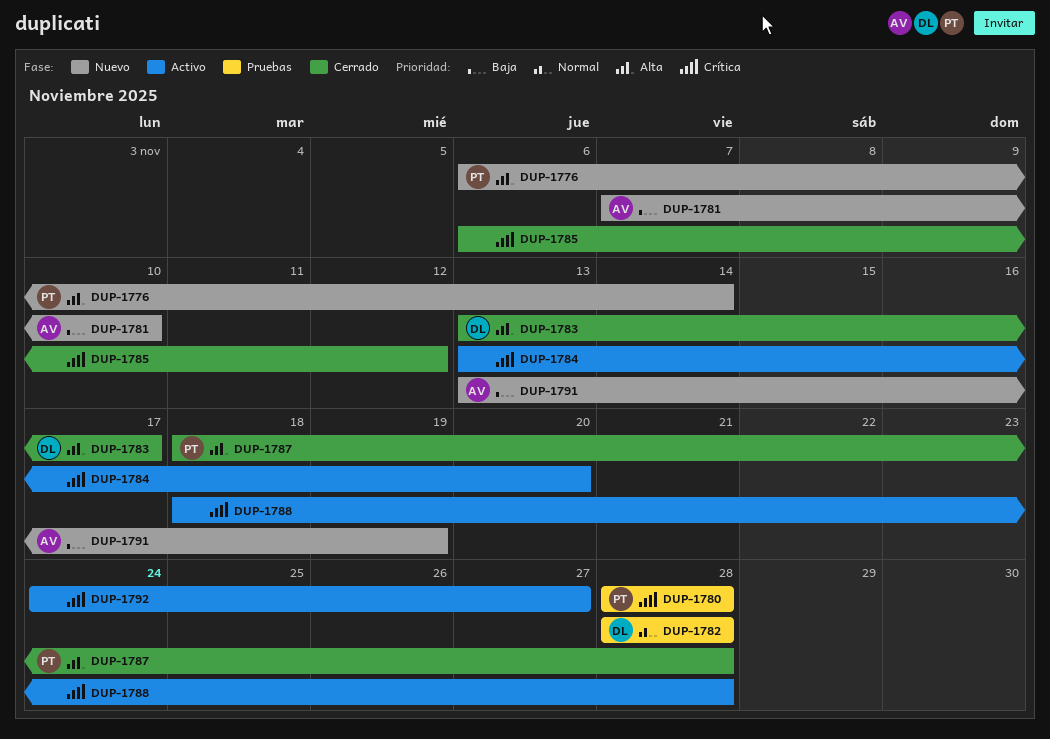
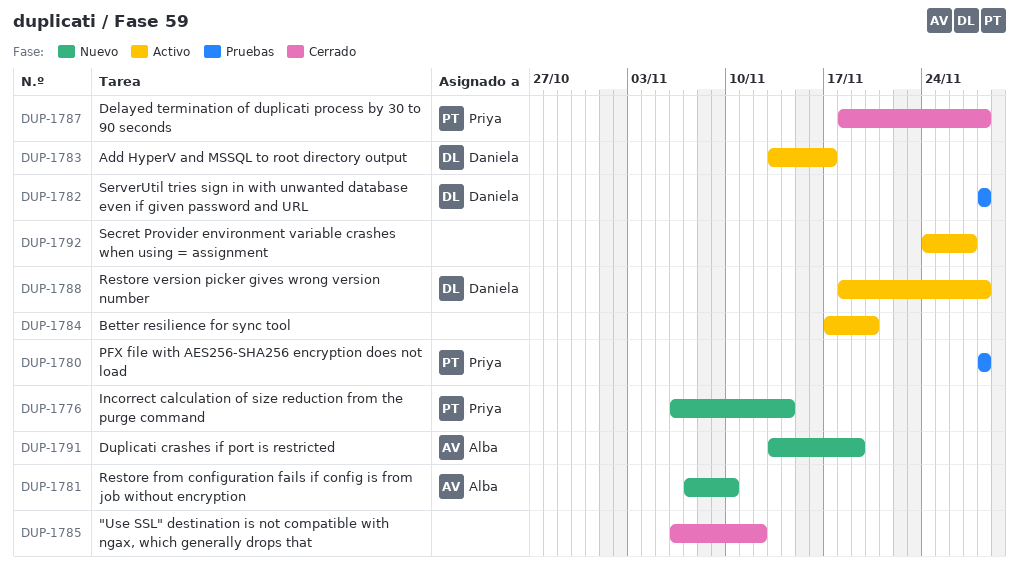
DUP-1783, status: Cerrado -> Activo
DUP-1784, start: Nov 13 -> Nov 17
DUP-1788, owner: none -> Daniela

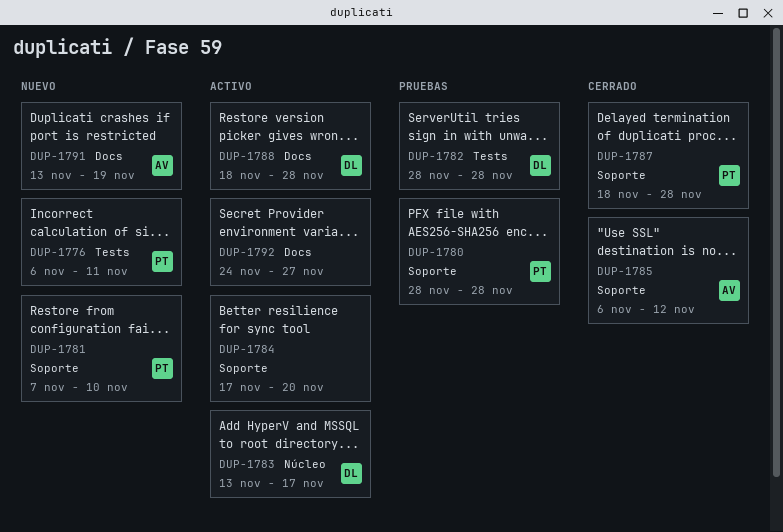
DUP-1776, due: Nov 14 -> Nov 11
DUP-1781, owner: Alba -> Priya
DUP-1785, owner: none -> Alba

